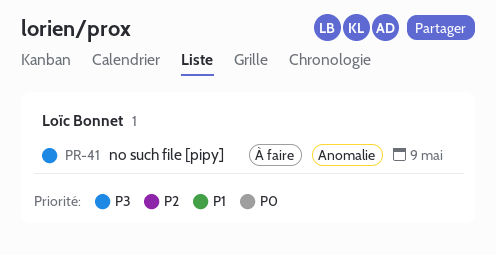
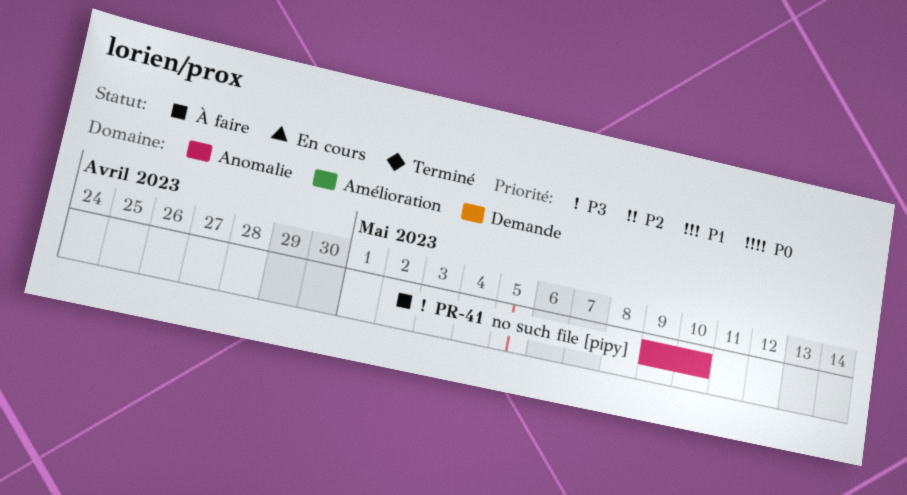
PR-41, due: May 9 -> May 10

